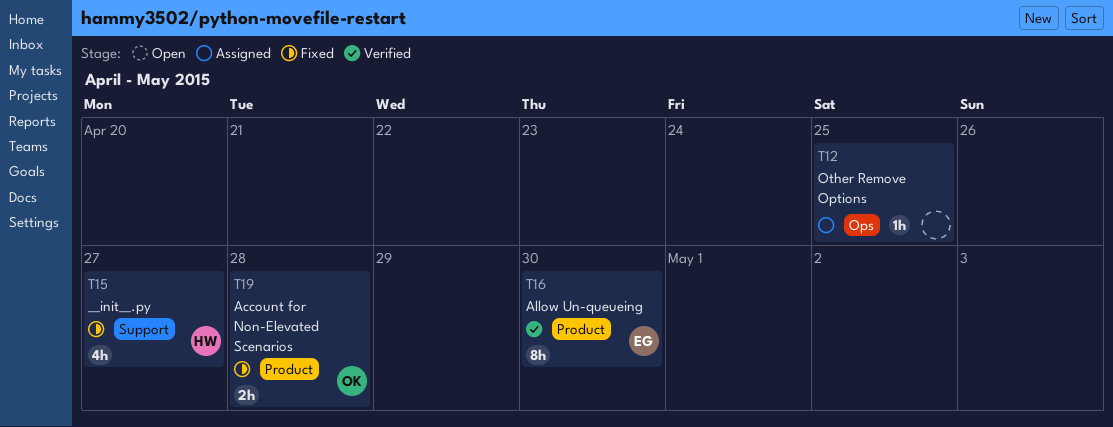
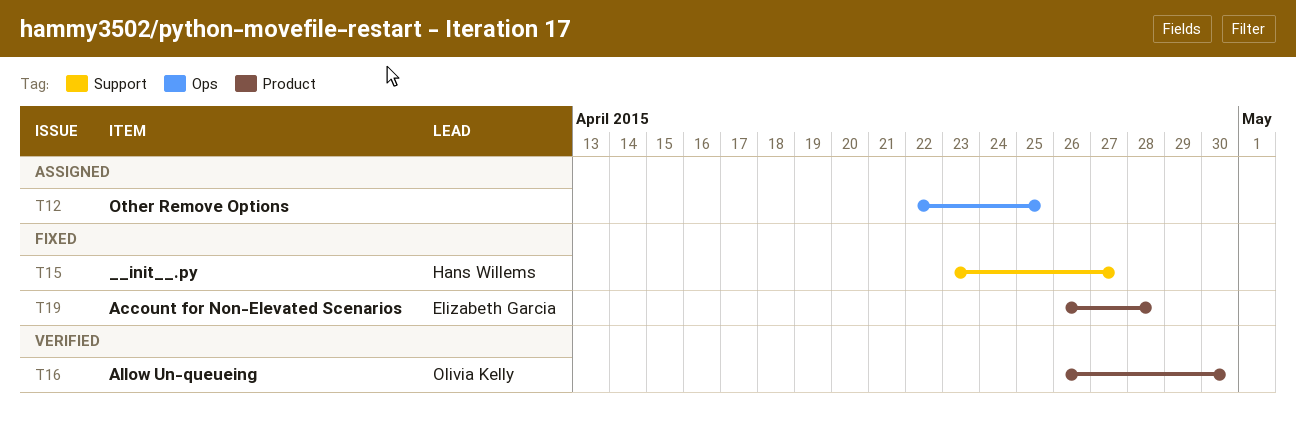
T16, owner: Elizabeth Garcia -> Olivia Kelly
T19, owner: Olivia Kelly -> Elizabeth Garcia

